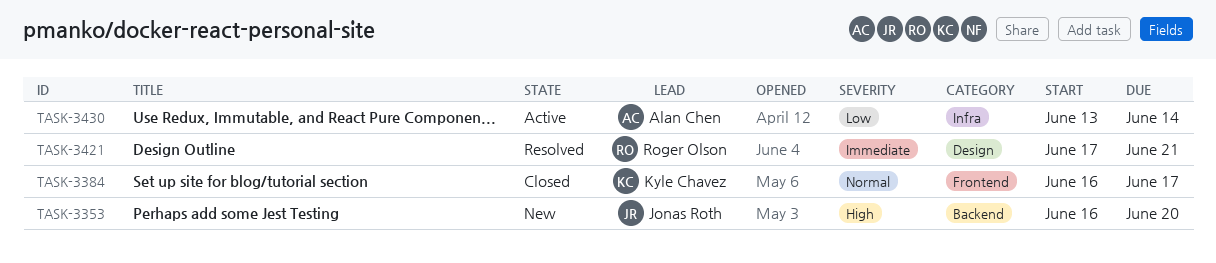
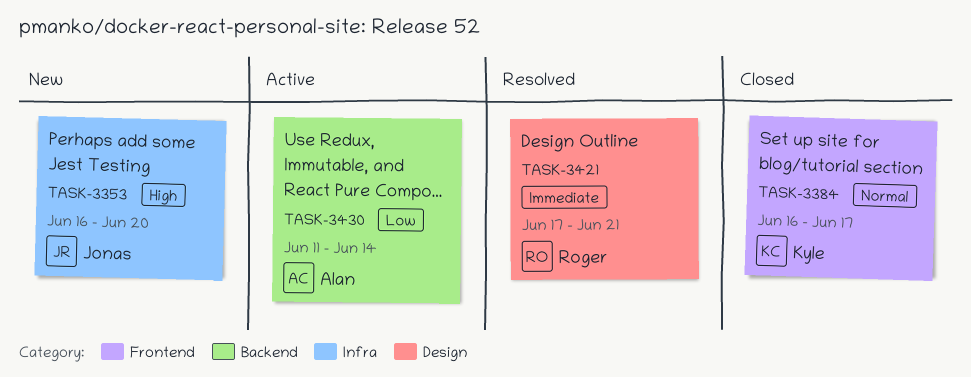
TASK-3353, label: Backend -> Infra
TASK-3430, label: Infra -> Backend
TASK-3430, start: Jun 13 -> Jun 11

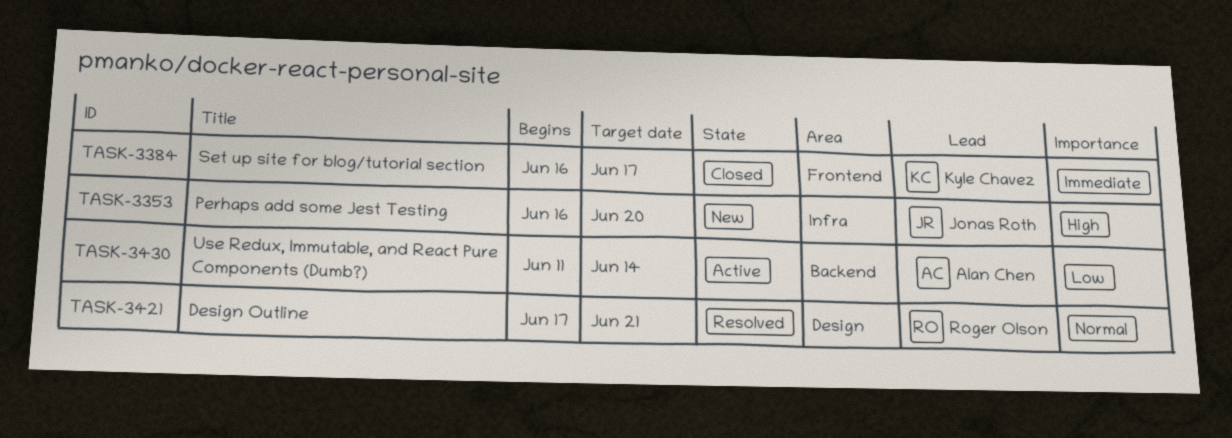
TASK-3384, priority: Normal -> Immediate
TASK-3421, priority: Immediate -> Normal

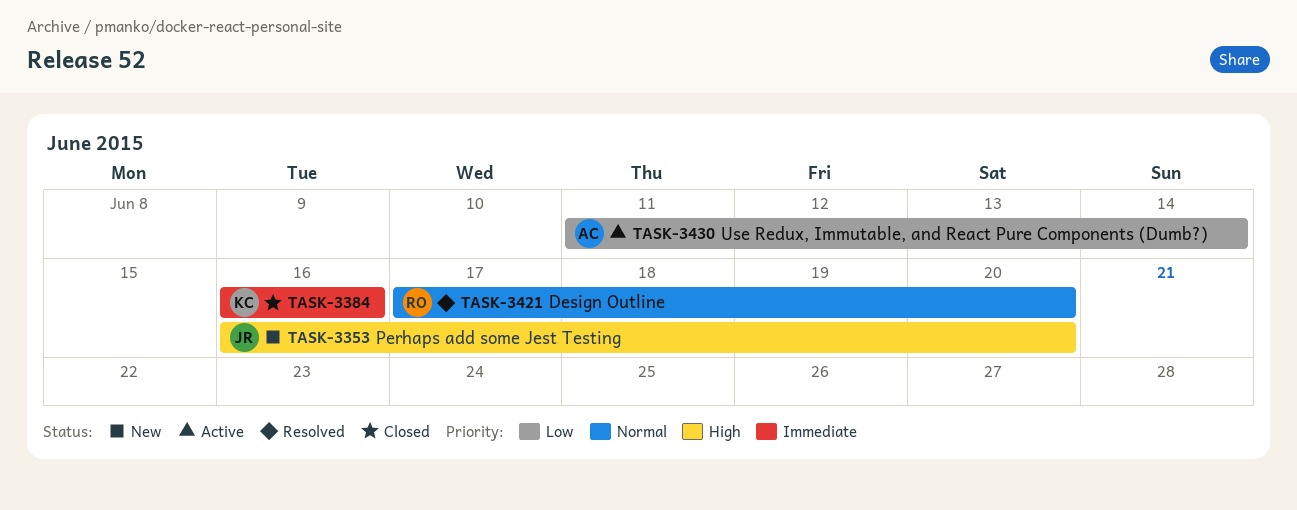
TASK-3384, due: Jun 17 -> Jun 16
TASK-3421, due: Jun 21 -> Jun 20

